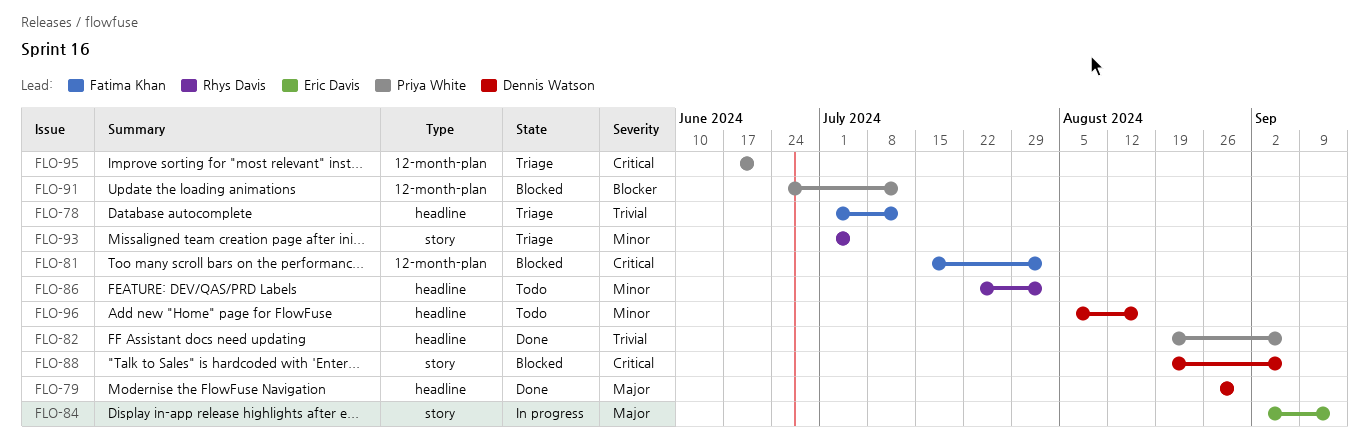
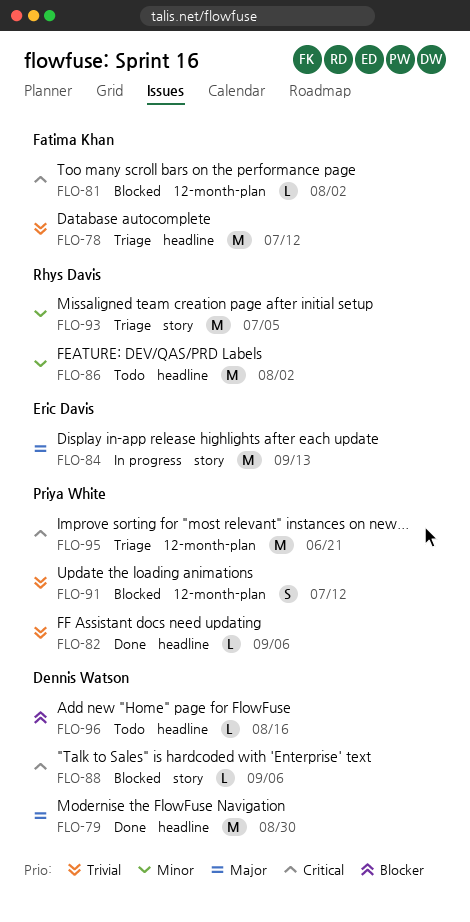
FLO-91, priority: Blocker -> Trivial
FLO-96, priority: Minor -> Blocker

